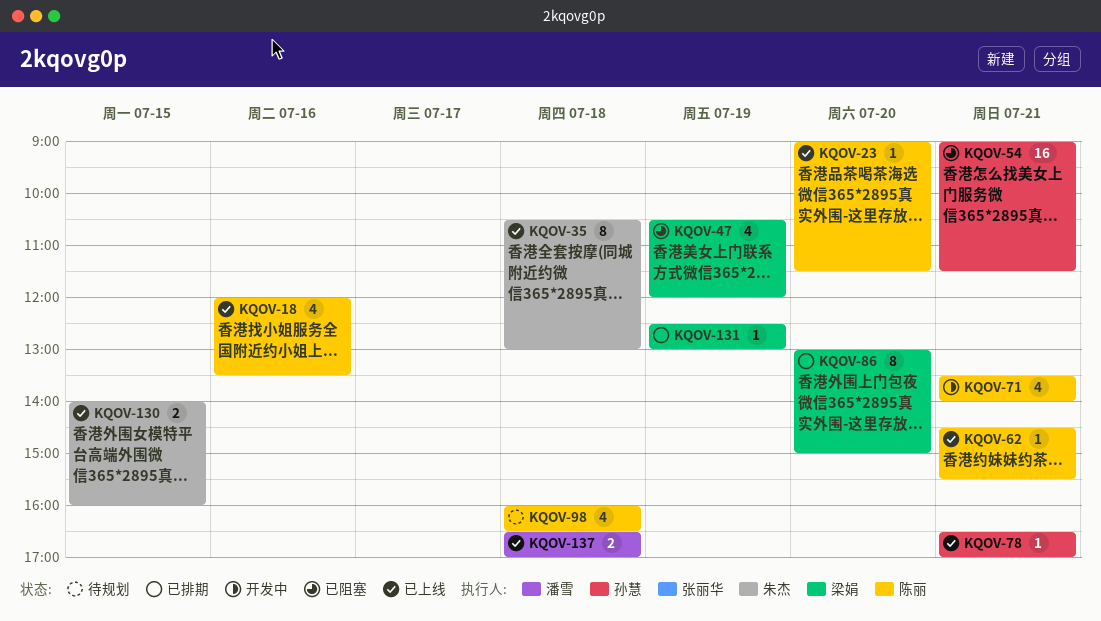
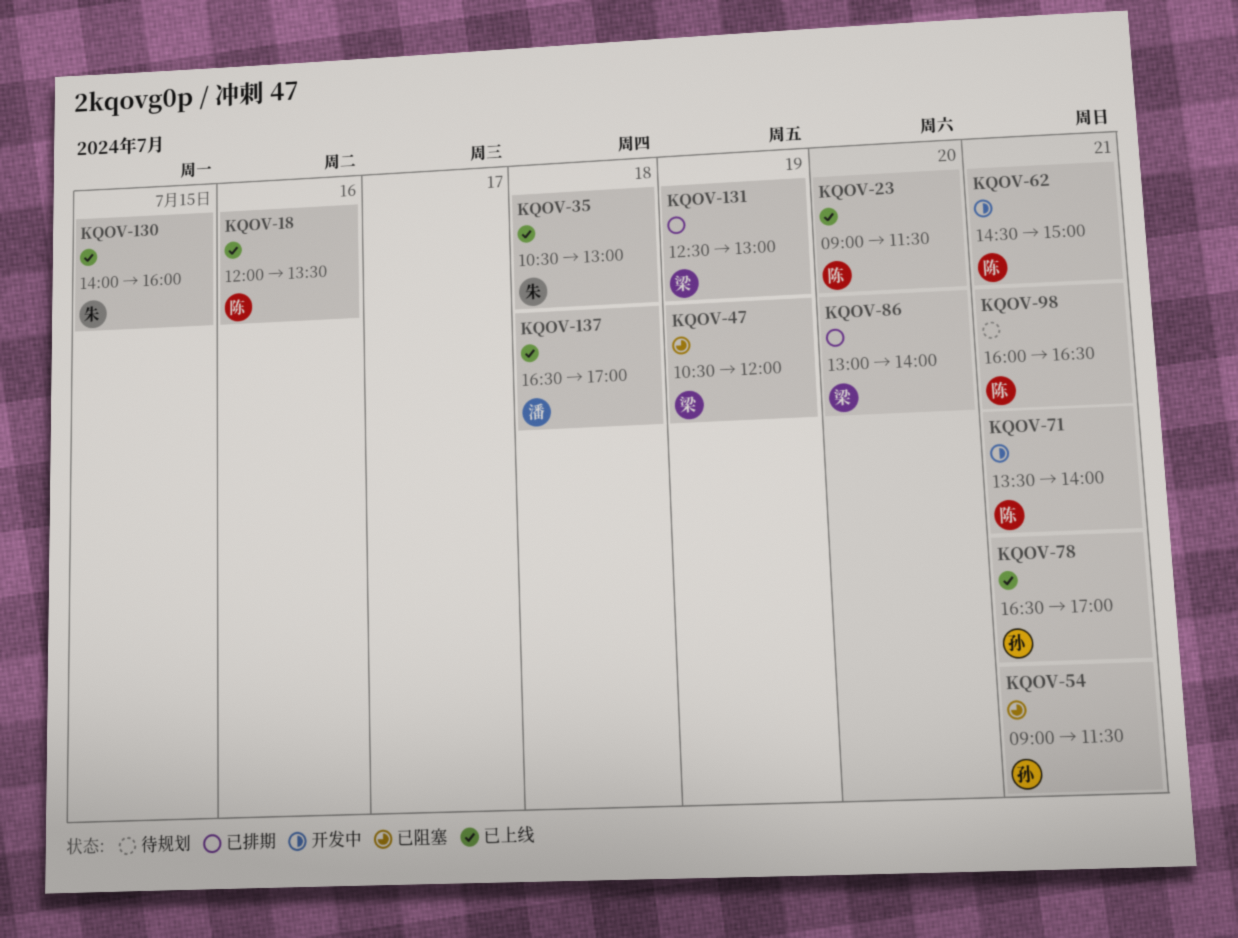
KQOV-62, status: 已上线 -> 开发中
KQOV-62, ends: 15:30 -> 15:00
KQOV-86, ends: 15:00 -> 14:00
KQOV-98, day: Jul 18 -> Jul 21

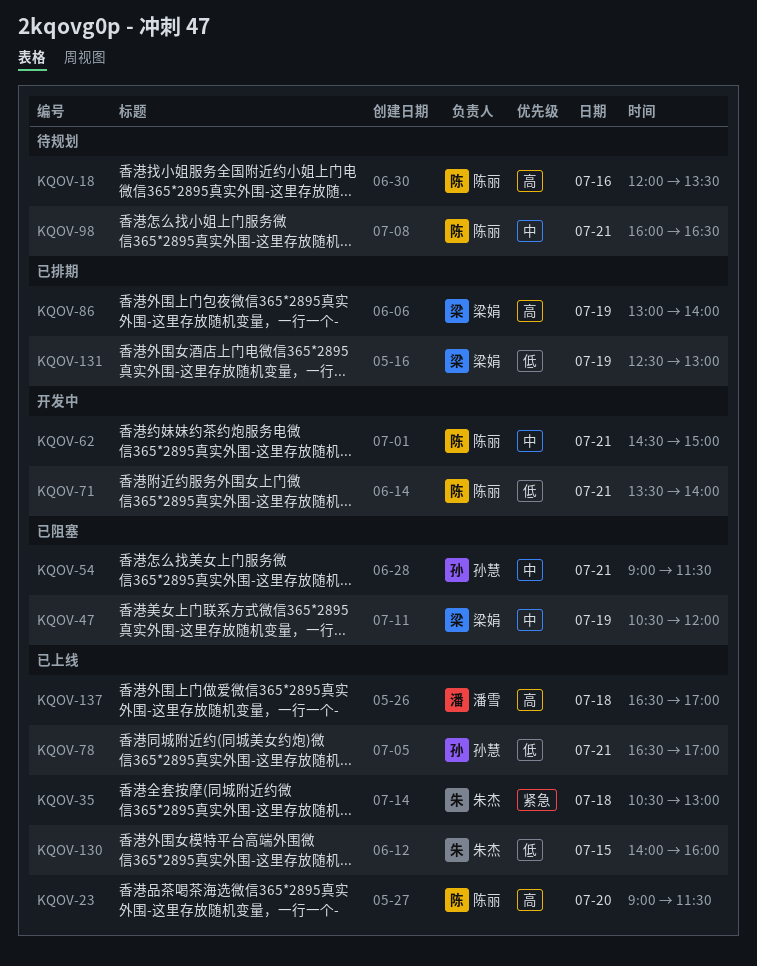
KQOV-18, status: 已上线 -> 待规划
KQOV-86, day: Jul 20 -> Jul 19

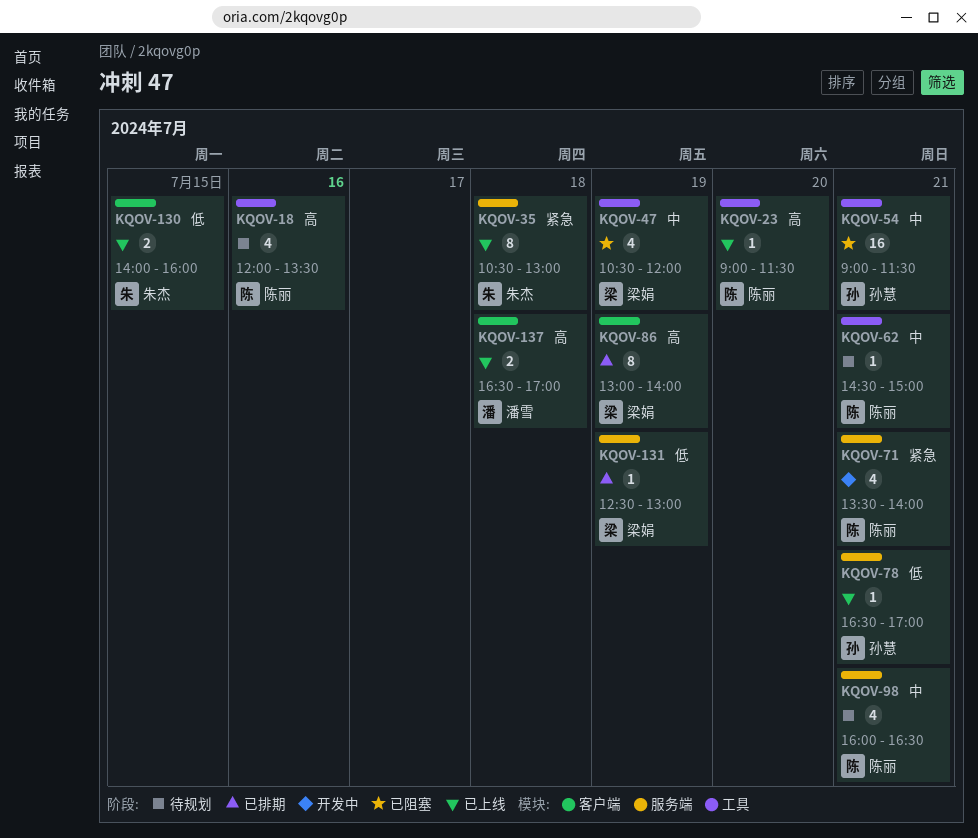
KQOV-62, status: 开发中 -> 待规划
KQOV-71, priority: 低 -> 紧急

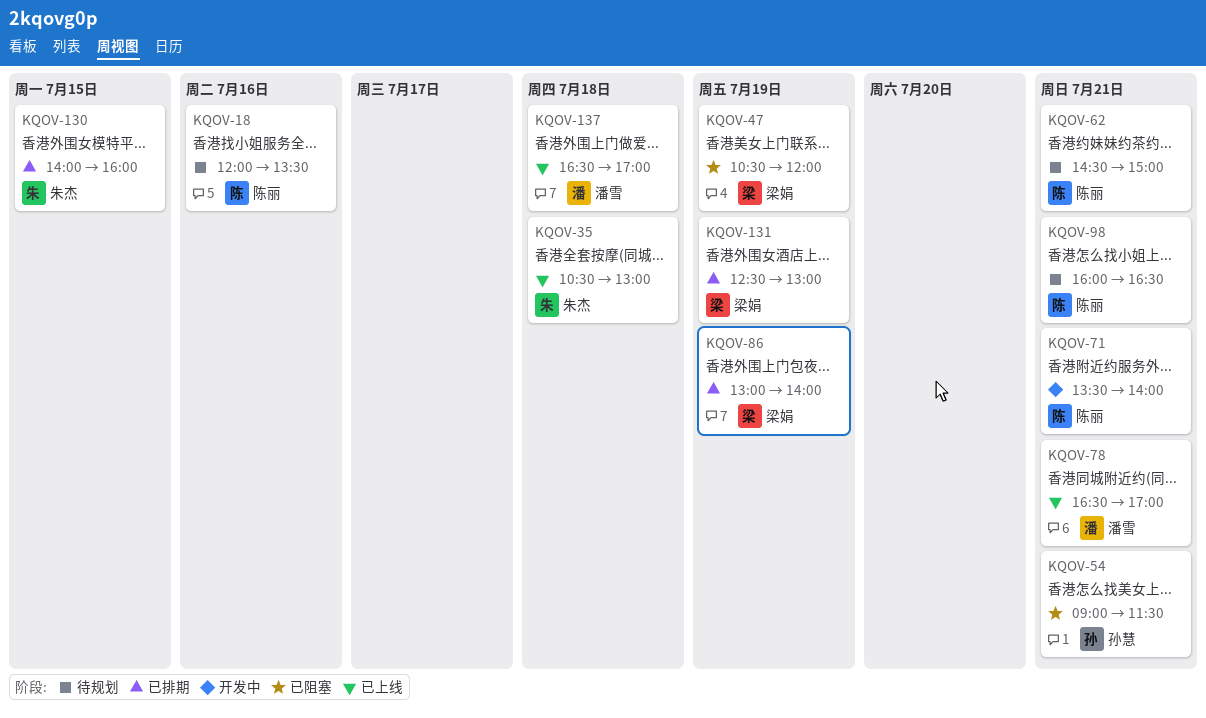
KQOV-23: present -> none
KQOV-78, owner: 孙慧 -> 潘雪
KQOV-130, status: 已上线 -> 已排期

